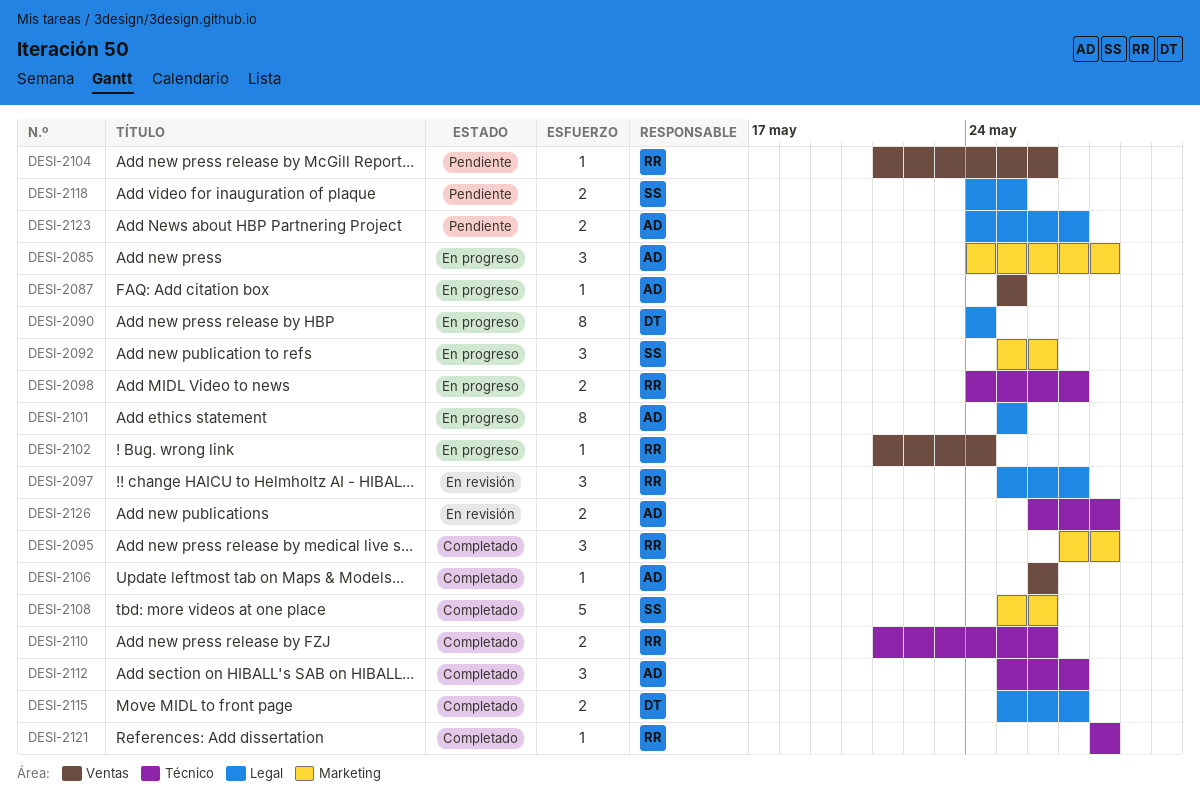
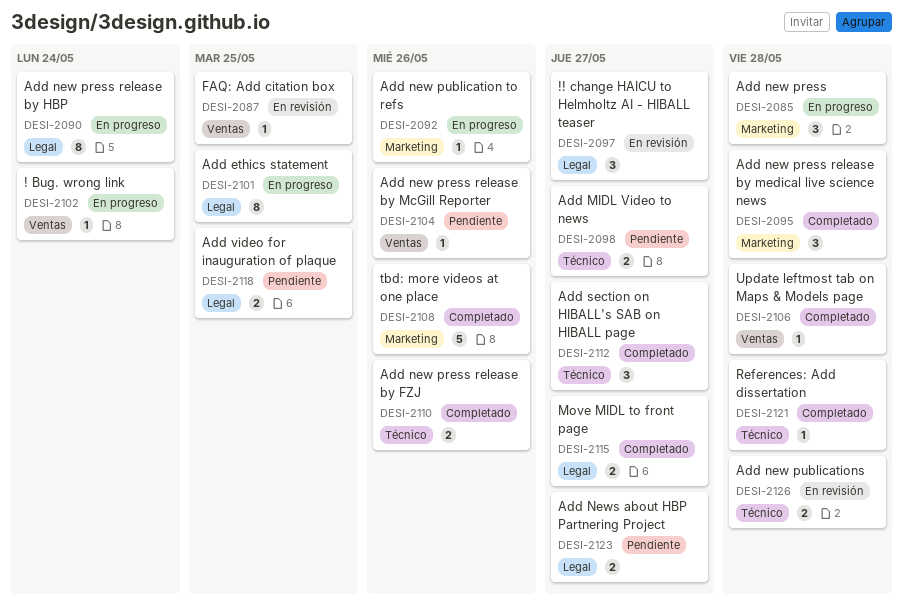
DESI-2087, status: En progreso -> En revisión
DESI-2092, estimate: 3 -> 1
DESI-2098, status: En progreso -> Pendiente
DESI-2106, due: May 26 -> May 28

